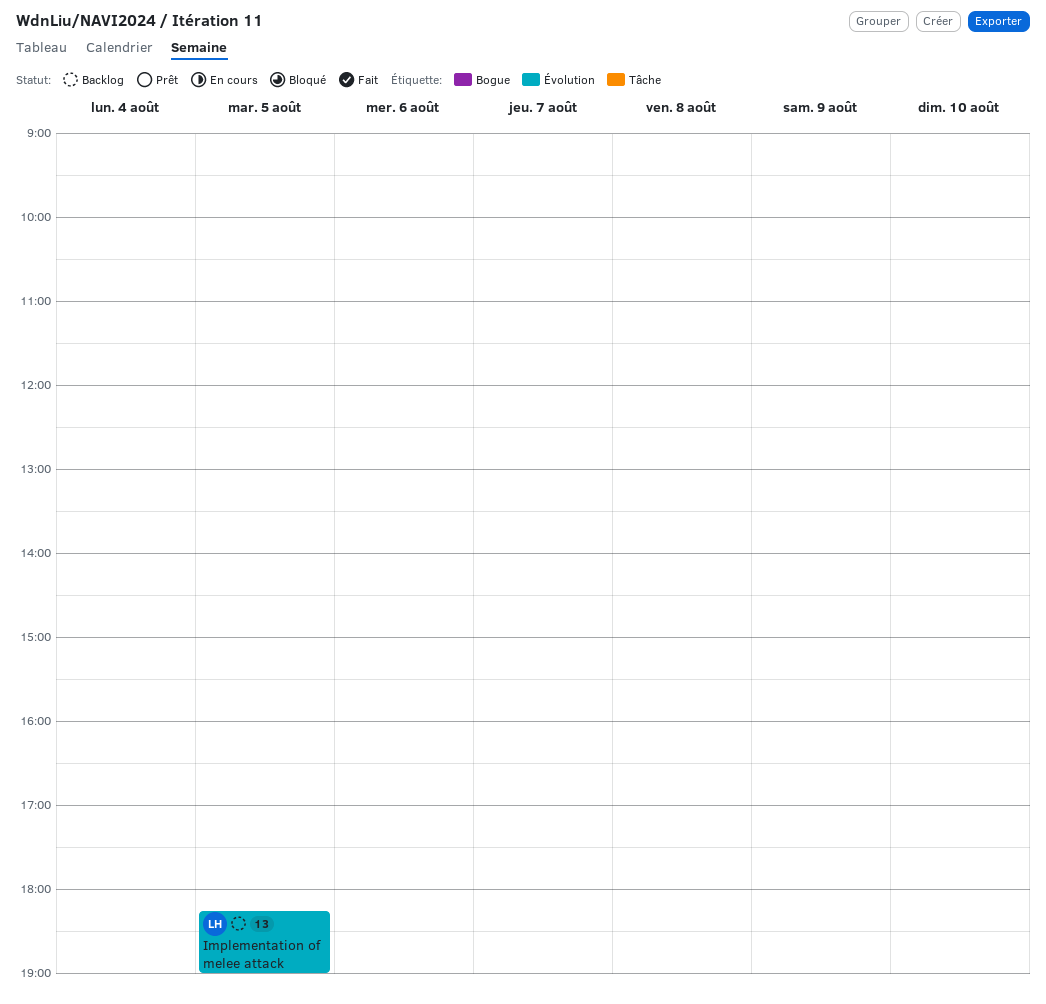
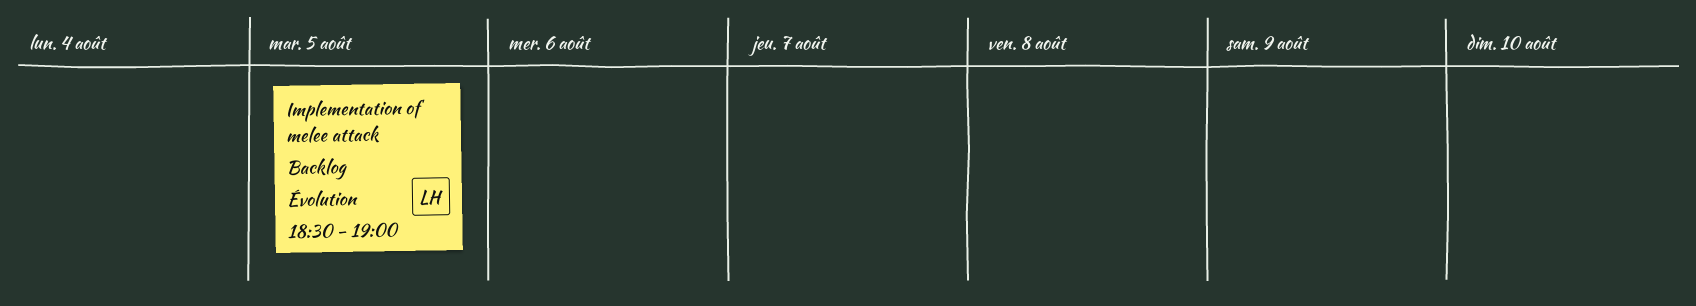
Implementation of melee attack, begins: 18:15 -> 18:30

